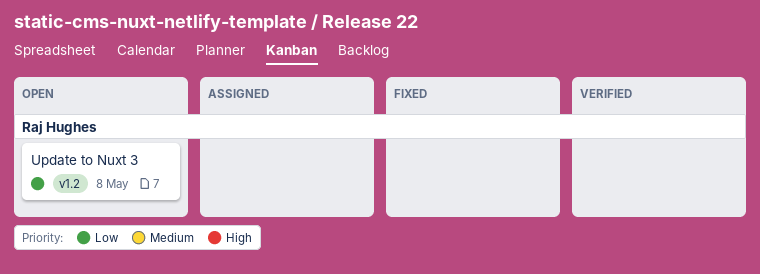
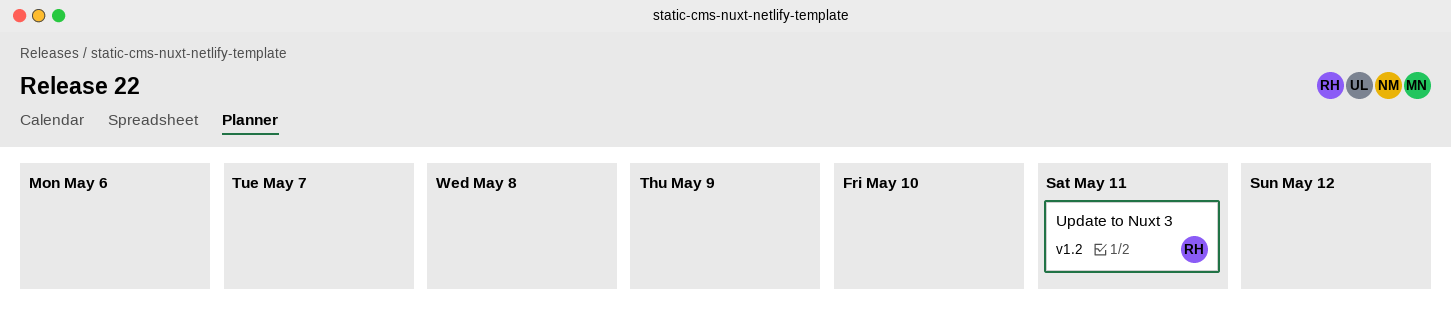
Update to Nuxt 3, due: May 8 -> May 11

